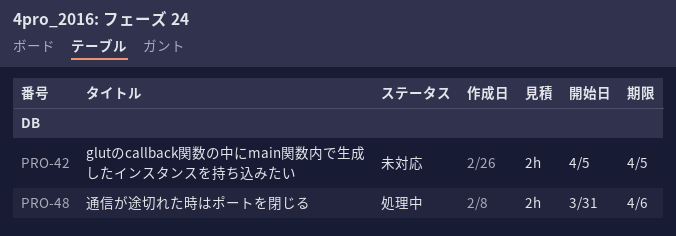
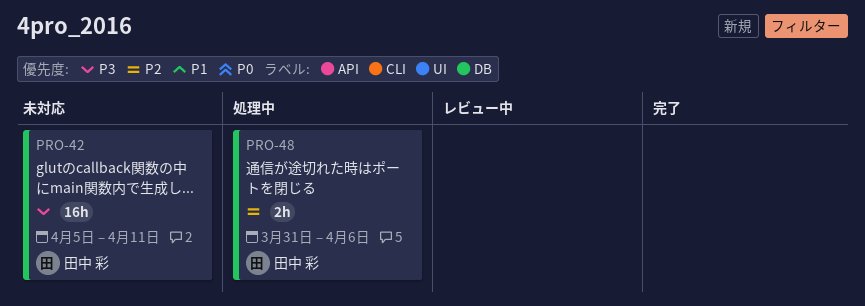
PRO-42, estimate: 2h -> 16h
PRO-42, due: Apr 5 -> Apr 11

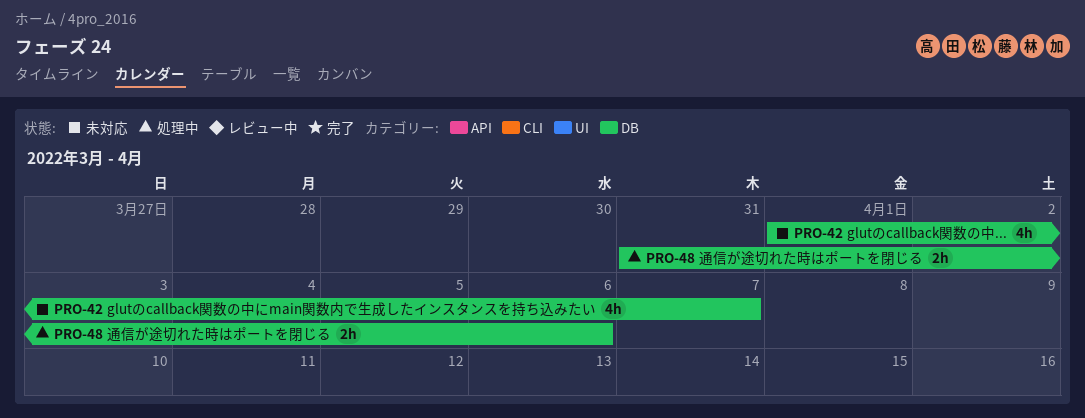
PRO-42, estimate: 16h -> 4h
PRO-42, start: Apr 5 -> Apr 1
PRO-42, due: Apr 11 -> Apr 7

